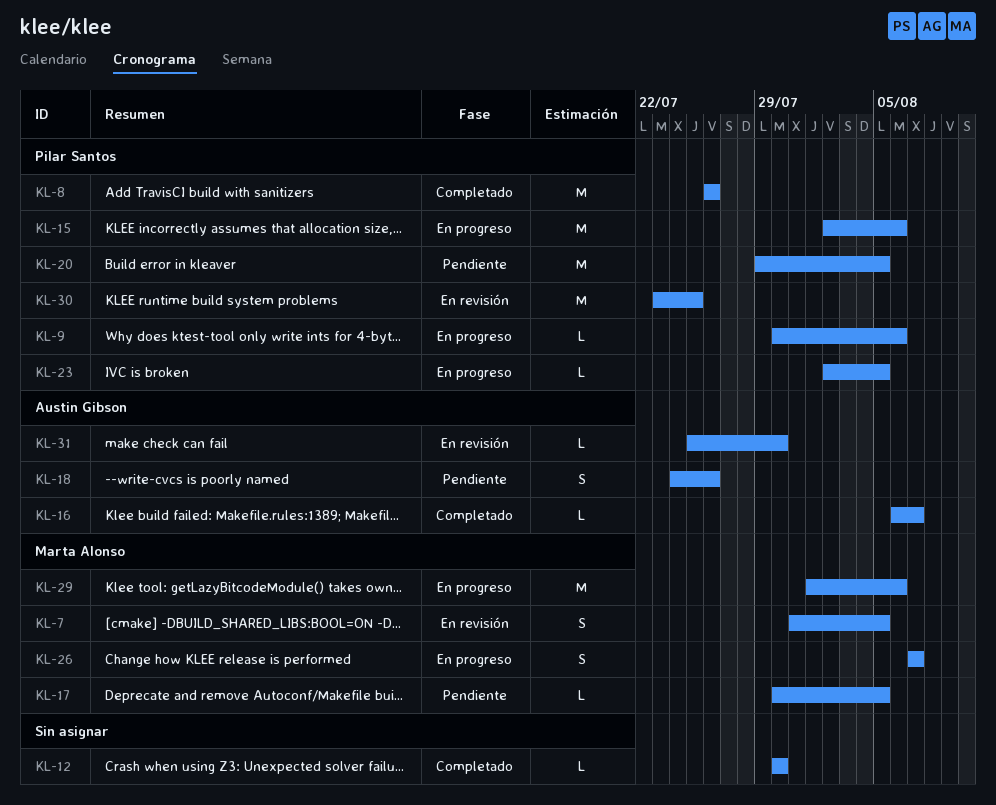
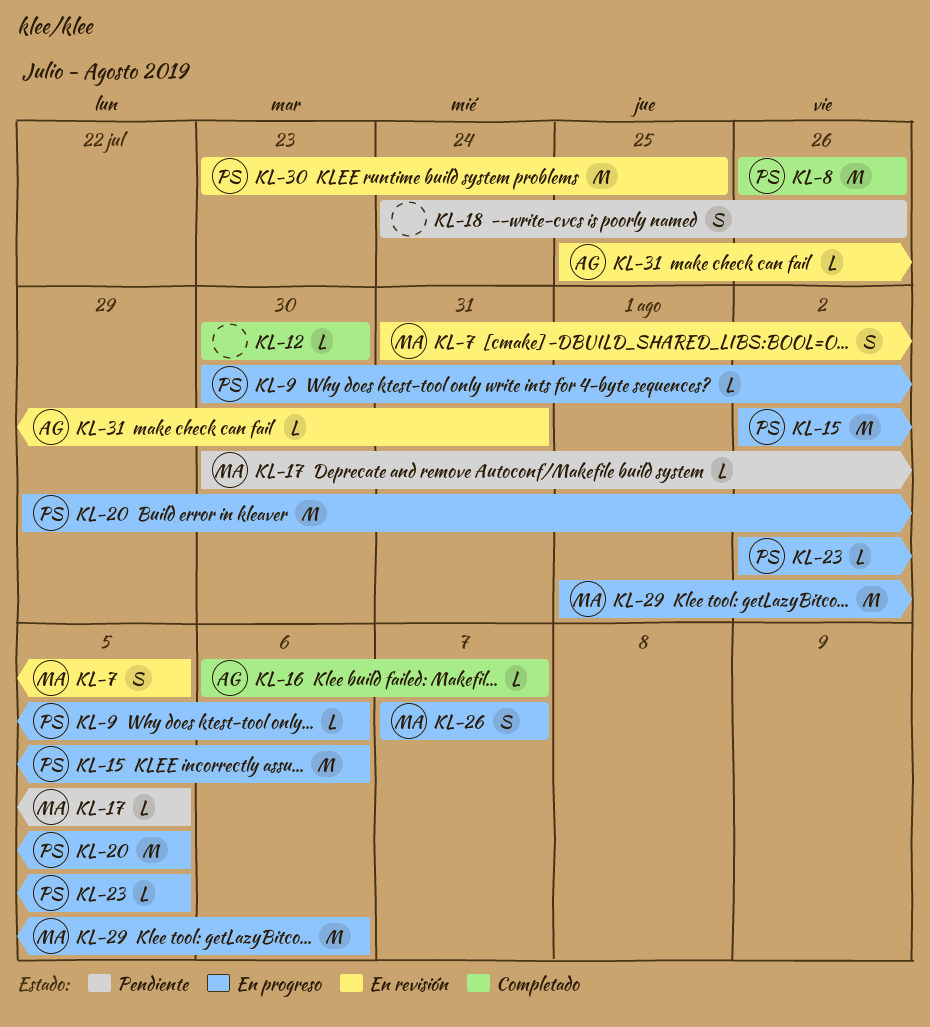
KL-18, owner: Austin Gibson -> none
KL-20, status: Pendiente -> En progreso
KL-31, due: Jul 30 -> Jul 31

